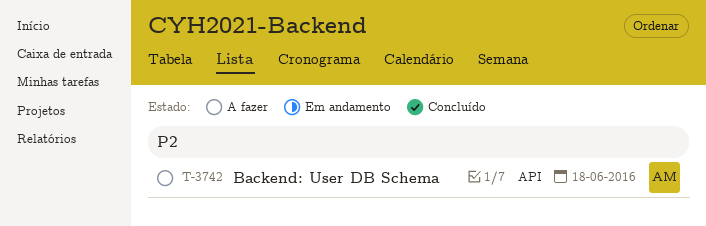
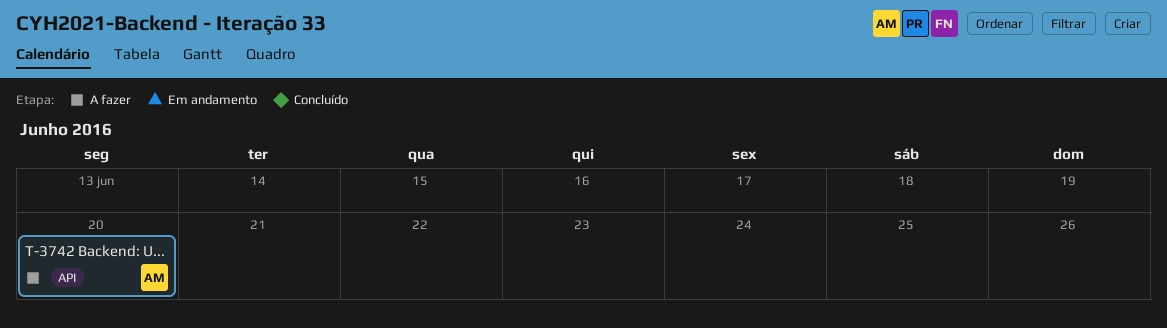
T-3742, due: Jun 18 -> Jun 20

